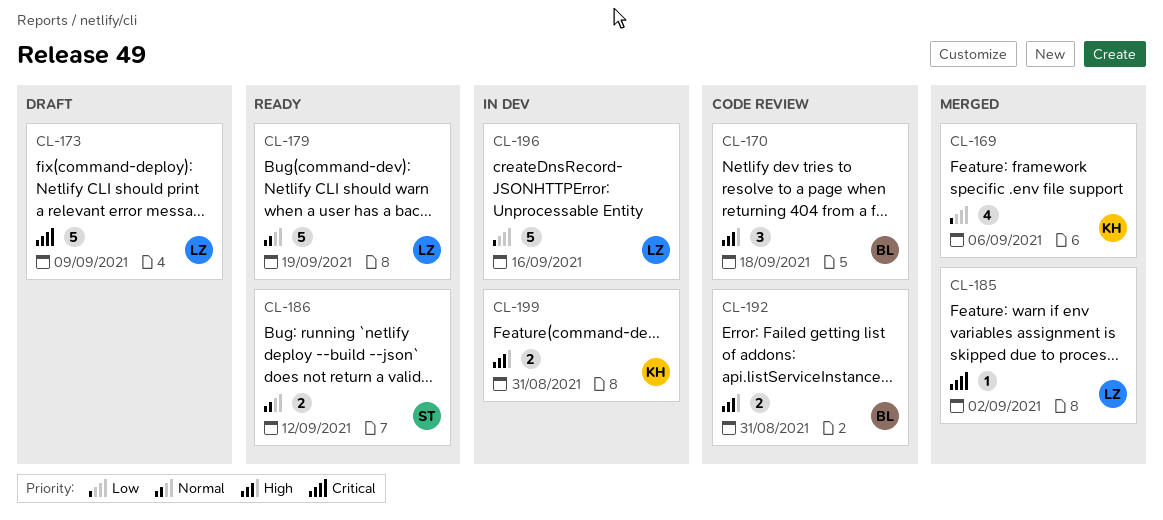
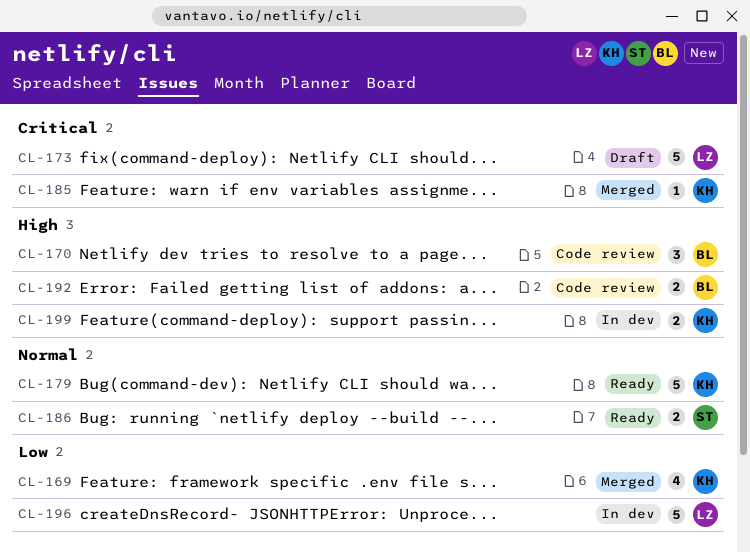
CL-179, owner: LZ -> KH
CL-185, owner: LZ -> KH

